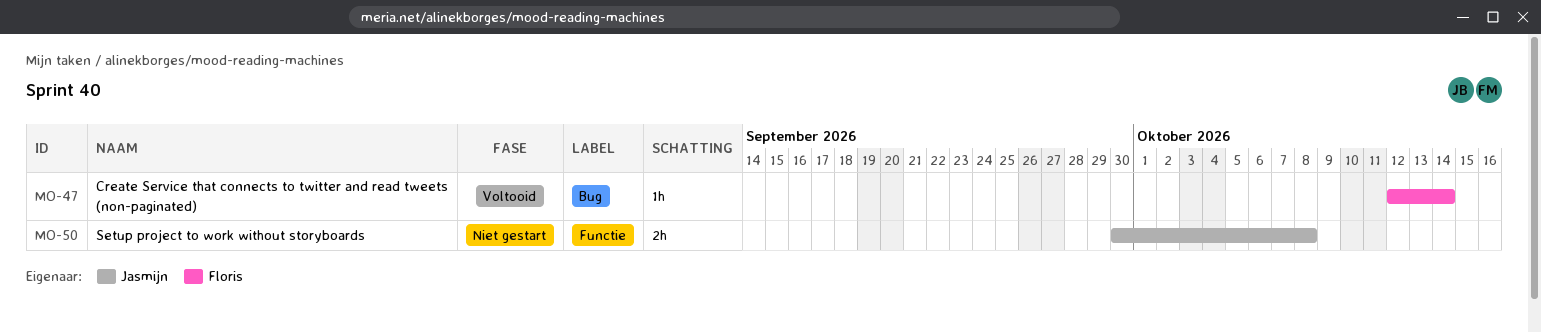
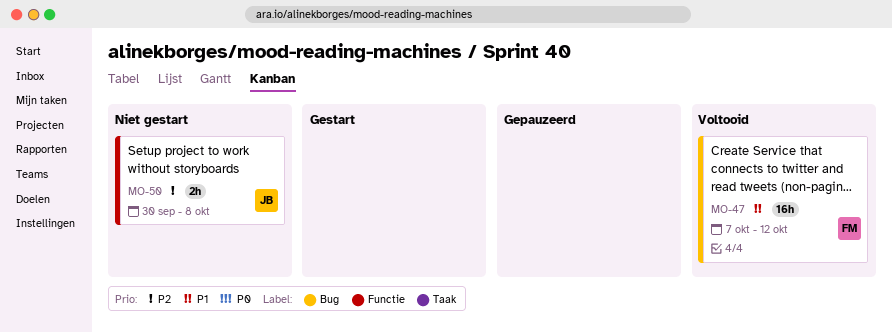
MO-47, estimate: 1h -> 16h
MO-47, start: Oct 12 -> Oct 7
MO-47, due: Oct 14 -> Oct 12

